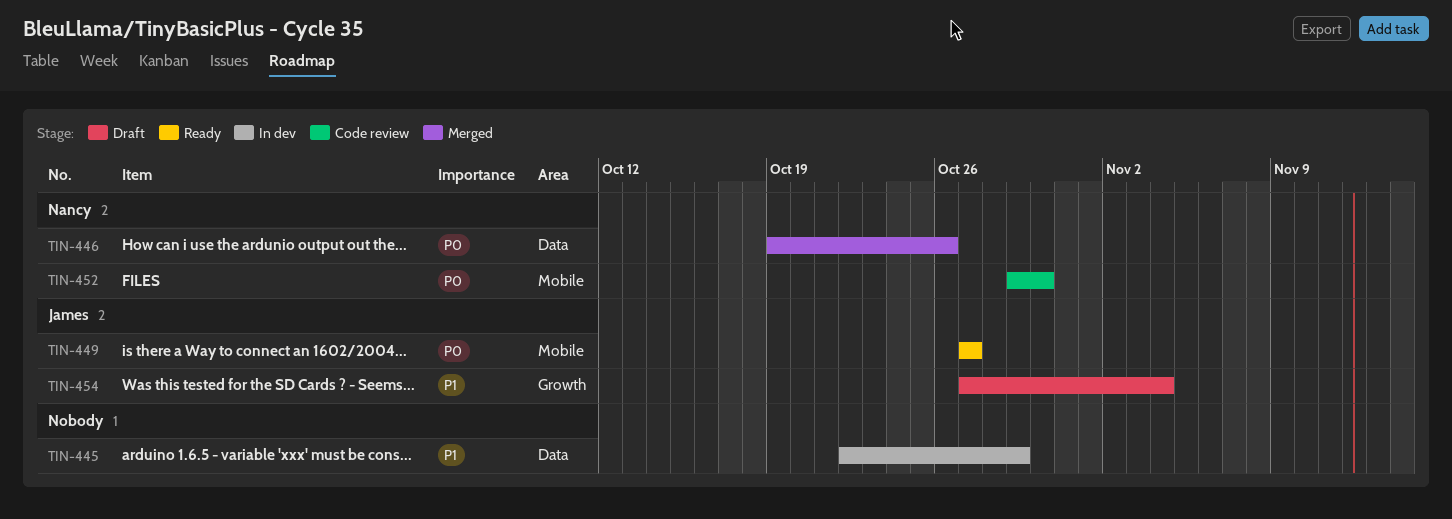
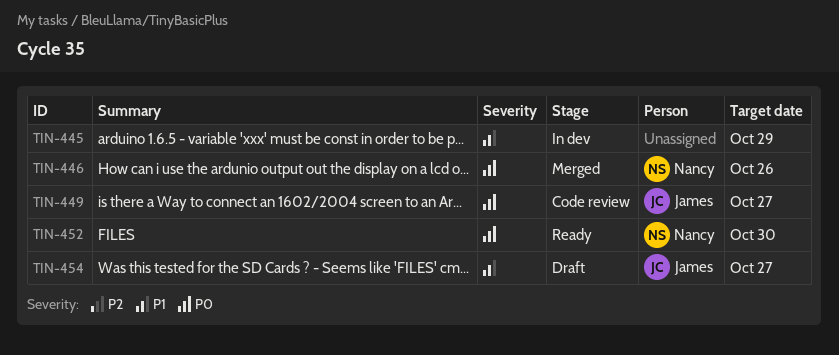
TIN-449, status: Ready -> Code review
TIN-452, status: Code review -> Ready
TIN-454, due: Nov 4 -> Oct 27

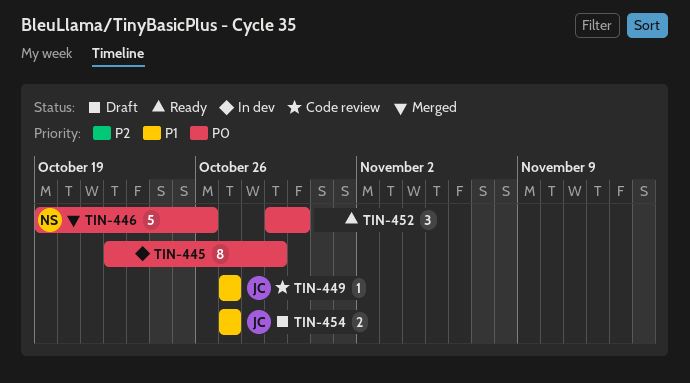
TIN-445, priority: P1 -> P0
TIN-449, priority: P0 -> P1
TIN-452, owner: Nancy -> none

